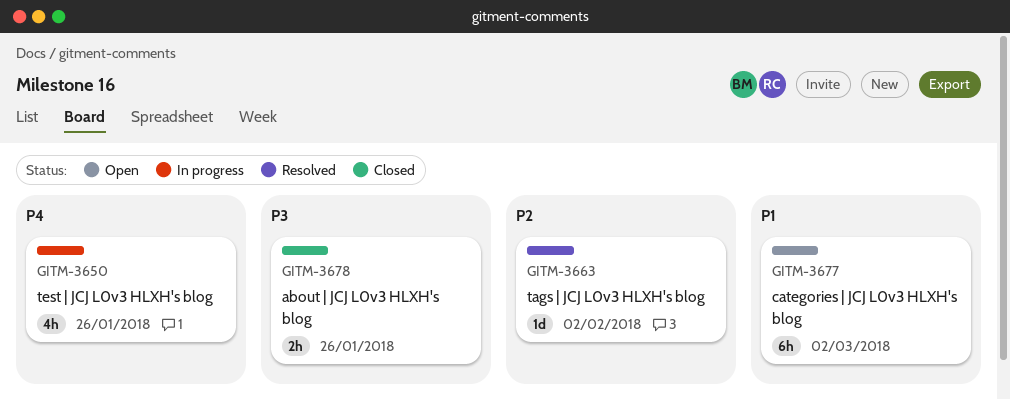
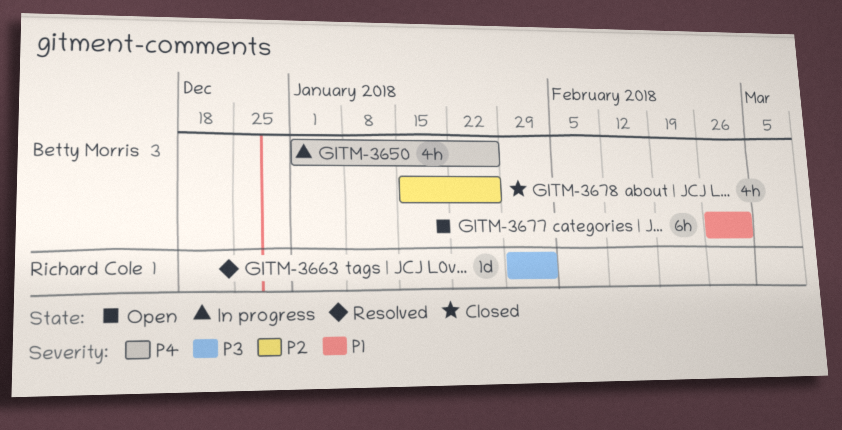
GITM-3663, priority: P2 -> P3
GITM-3678, priority: P3 -> P2
GITM-3678, estimate: 2h -> 4h

